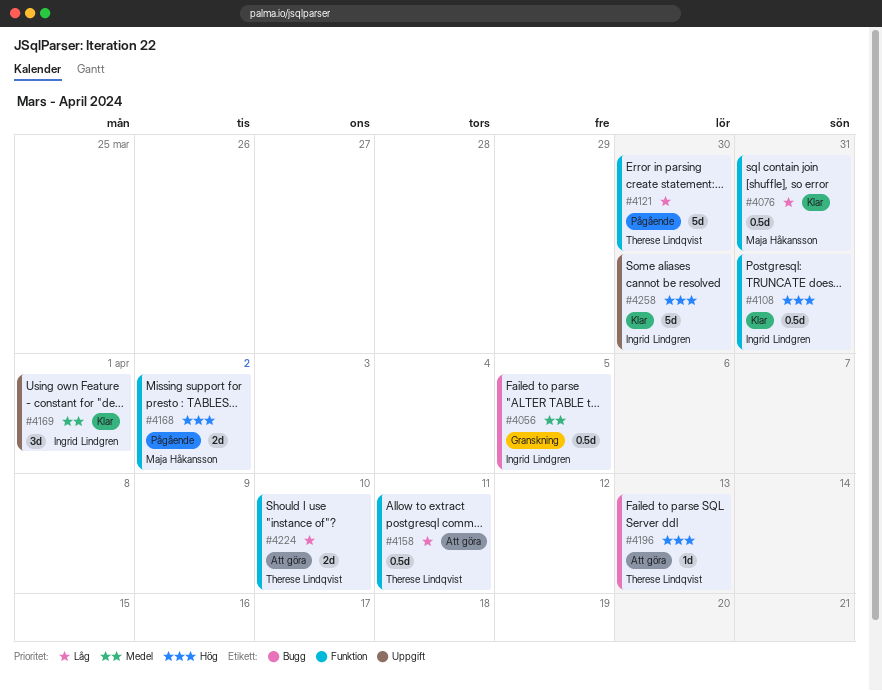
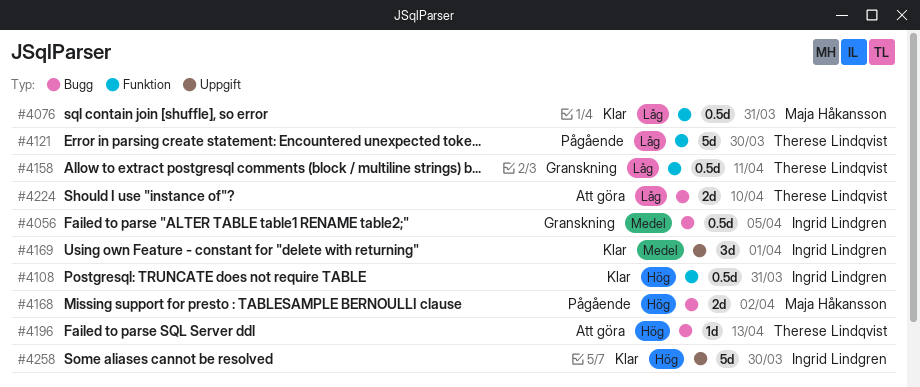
#4158, status: Att göra -> Granskning
#4168, label: Funktion -> Bugg
#4224, label: Funktion -> Bugg

